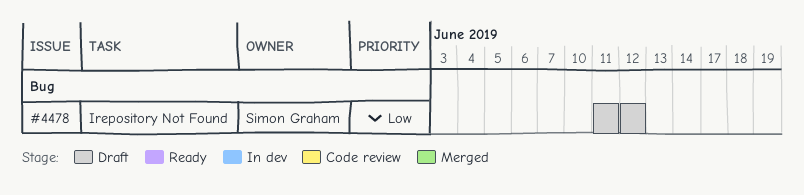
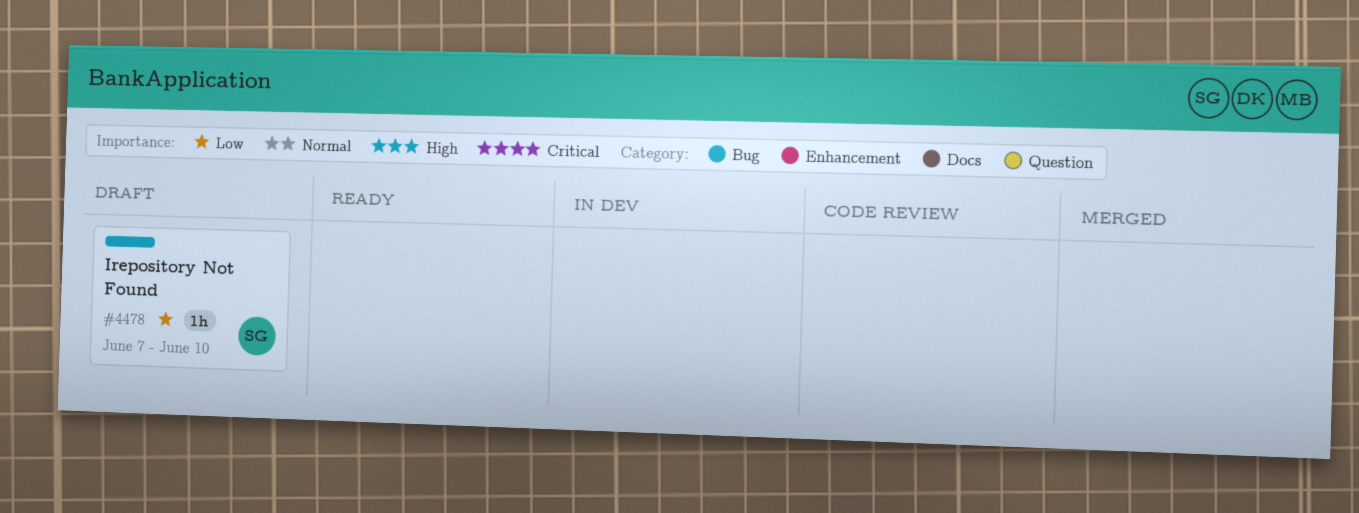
#4478, start: Jun 11 -> Jun 7
#4478, due: Jun 12 -> Jun 10

